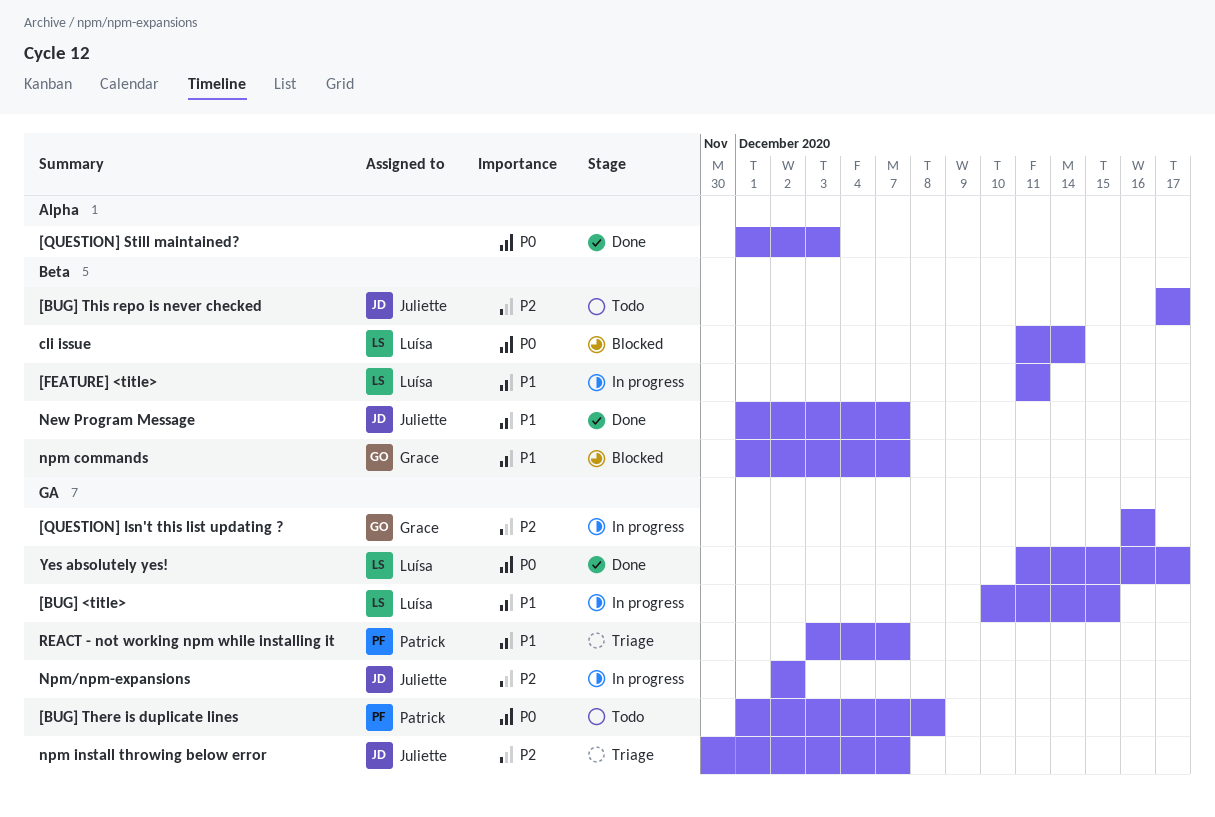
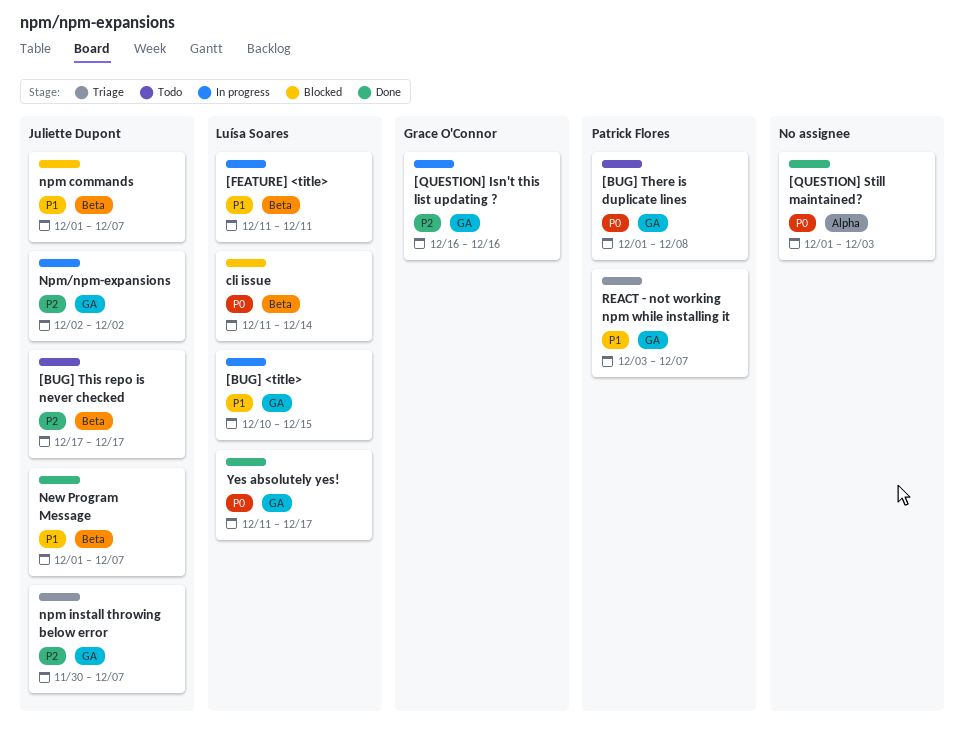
npm commands, owner: Grace O'Connor -> Juliette Dupont

